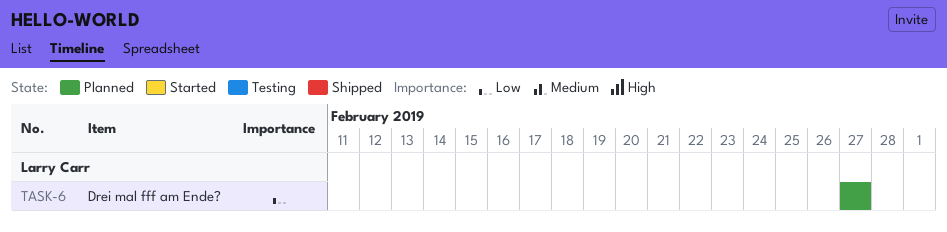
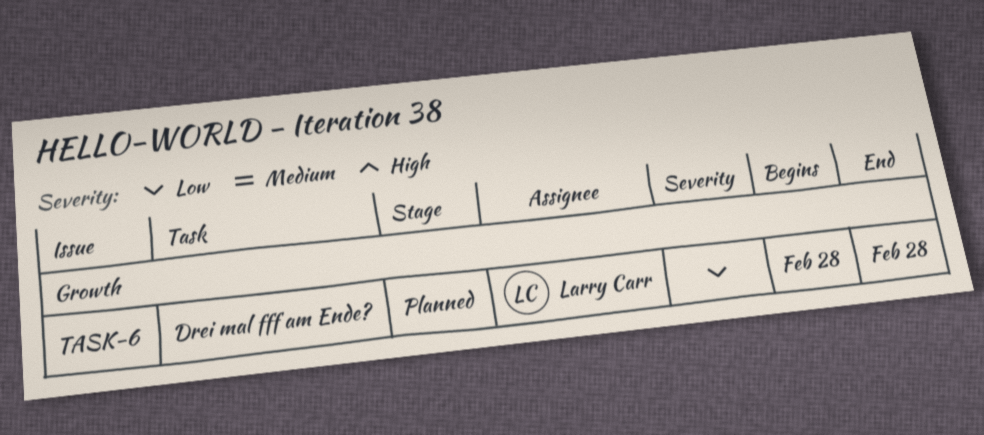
TASK-6, start: Feb 27 -> Feb 28
TASK-6, due: Feb 27 -> Feb 28

